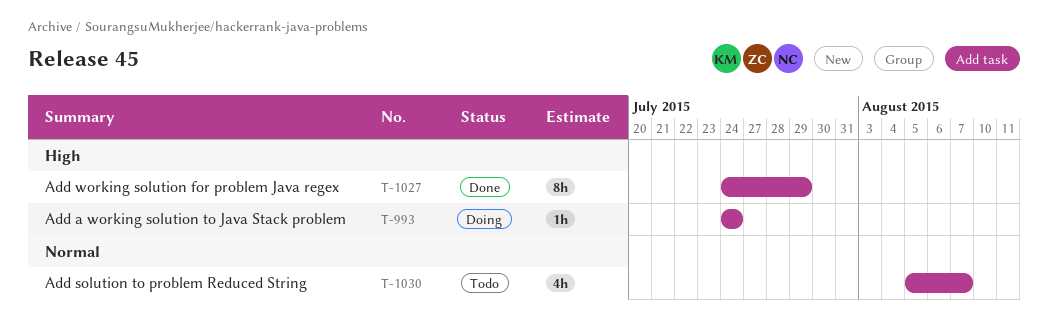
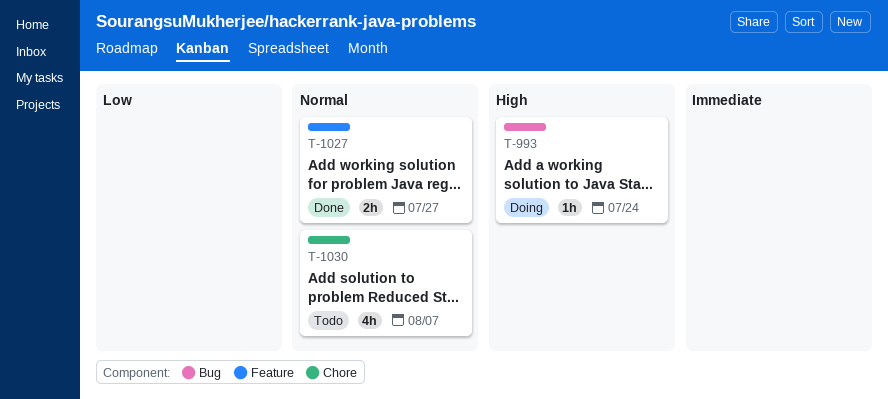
T-1027, priority: High -> Normal
T-1027, estimate: 8h -> 2h
T-1027, due: Jul 29 -> Jul 27

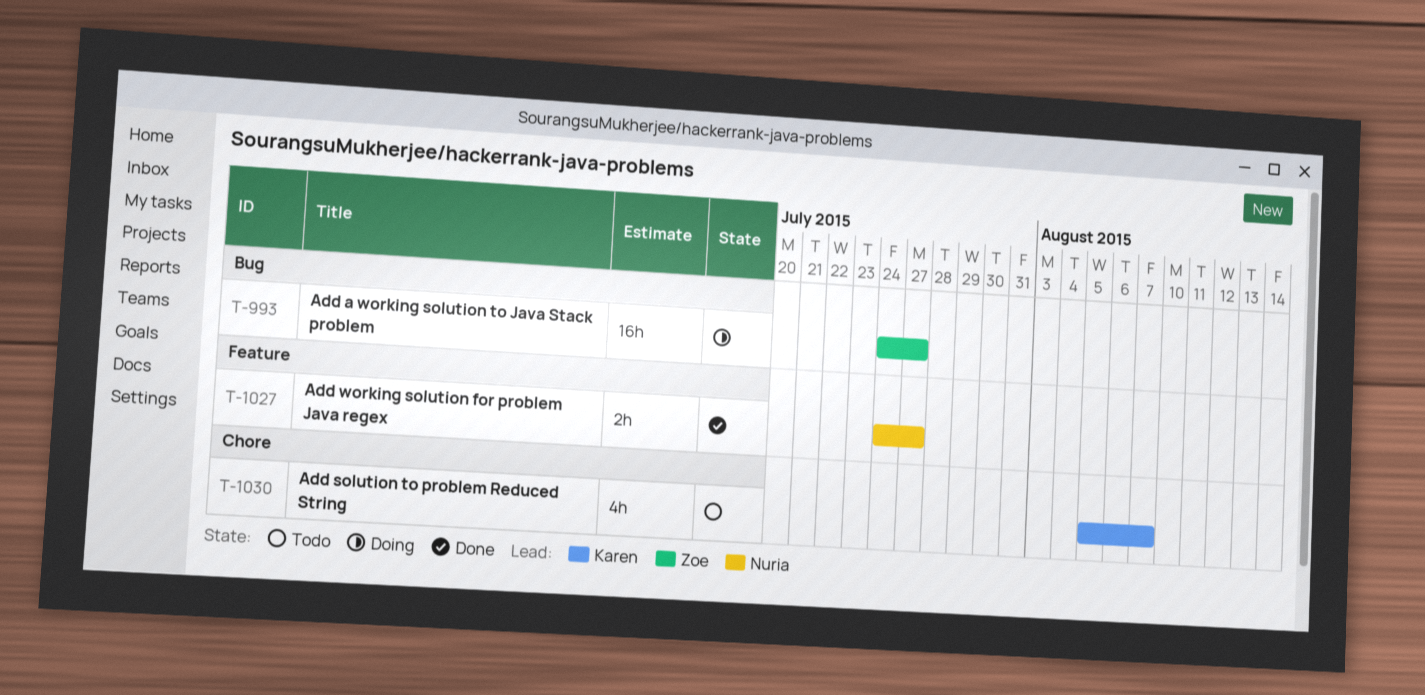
T-993, estimate: 1h -> 16h
T-993, due: Jul 24 -> Jul 27

